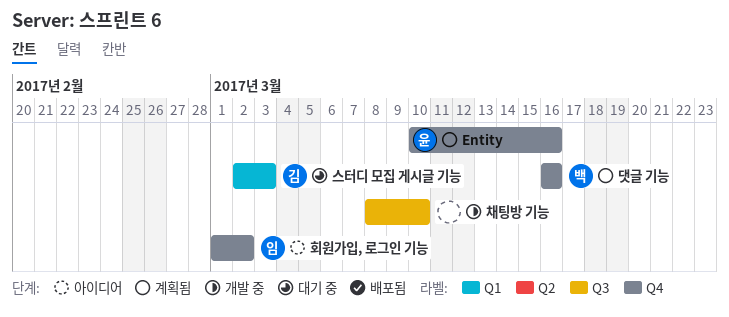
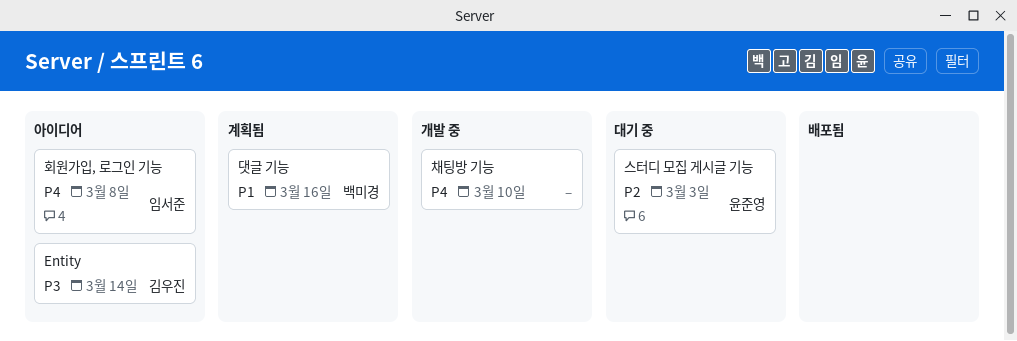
Entity, status: 계획됨 -> 아이디어
Entity, owner: 윤준영 -> 김우진
Entity, due: Mar 16 -> Mar 14
스터디 모집 게시글 기능, owner: 김우진 -> 윤준영
회원가입, 로그인 기능, due: Mar 2 -> Mar 8

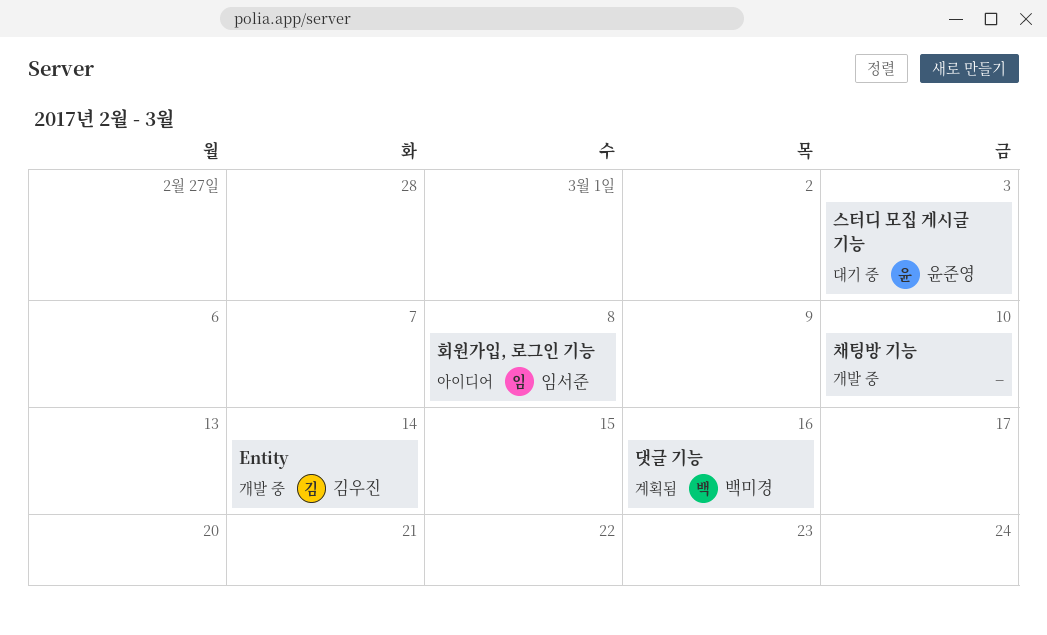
Entity, status: 아이디어 -> 개발 중

